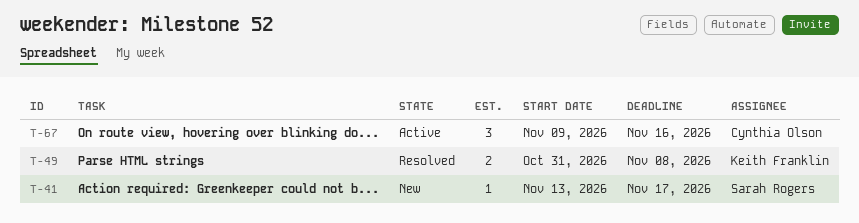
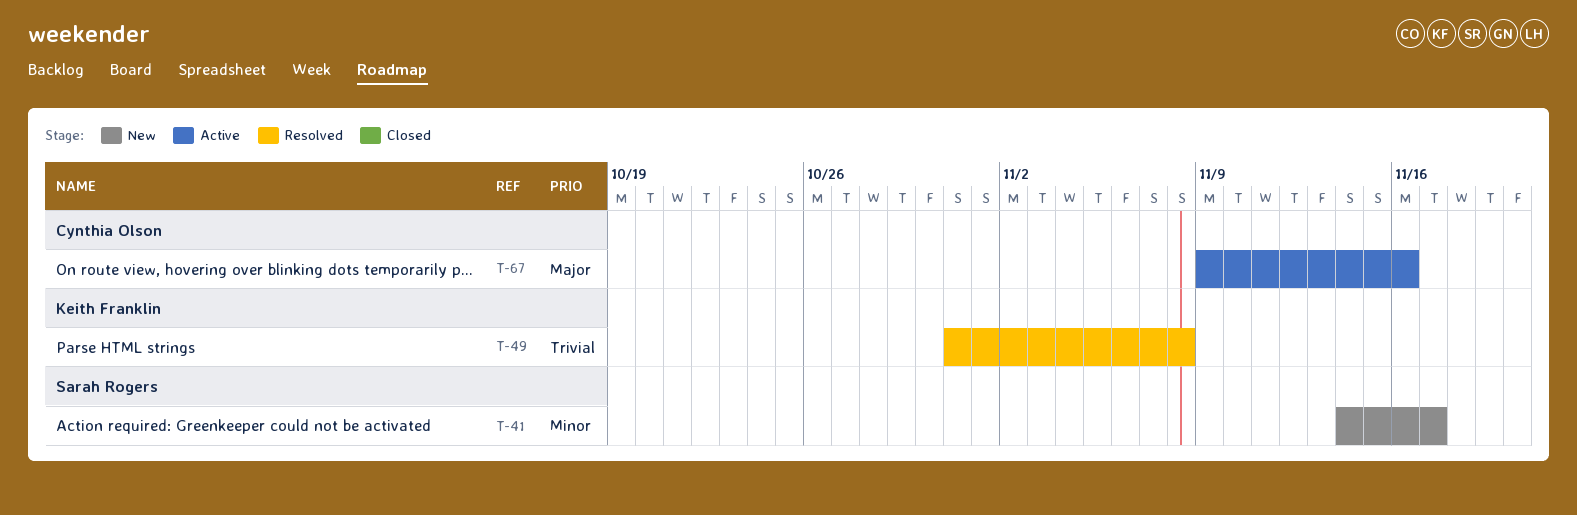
T-41, start: Nov 13 -> Nov 14

